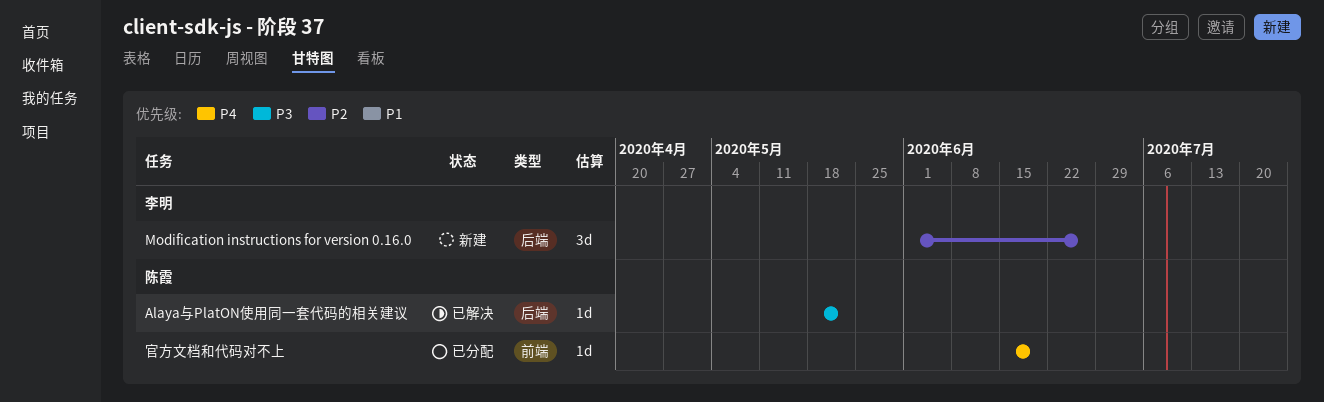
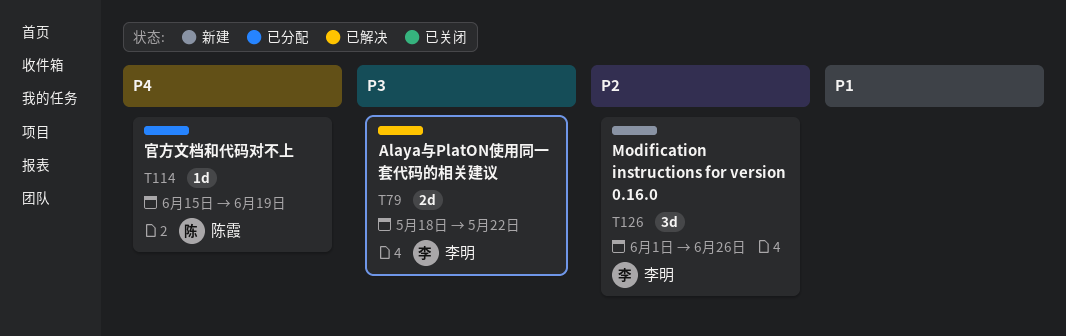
Alaya与PlatON使用同一套代码的相关建议, owner: 陈霞 -> 李明
Alaya与PlatON使用同一套代码的相关建议, estimate: 1d -> 2d

